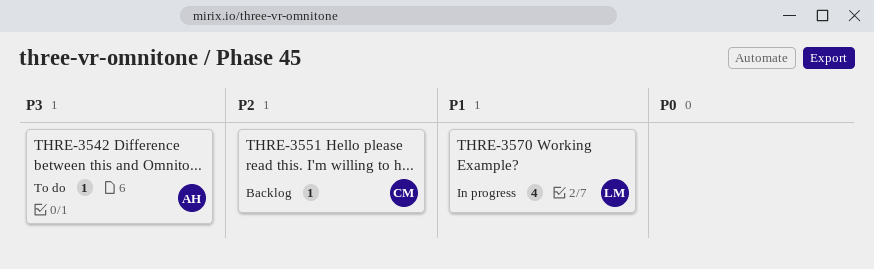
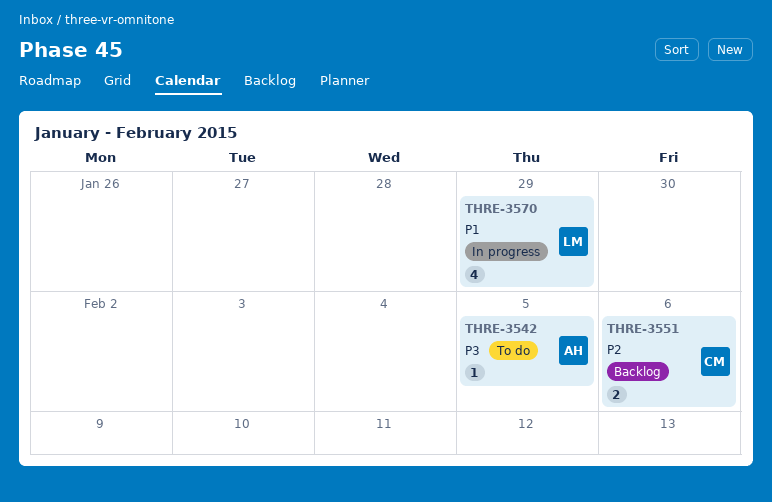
THRE-3551, estimate: 1 -> 2

